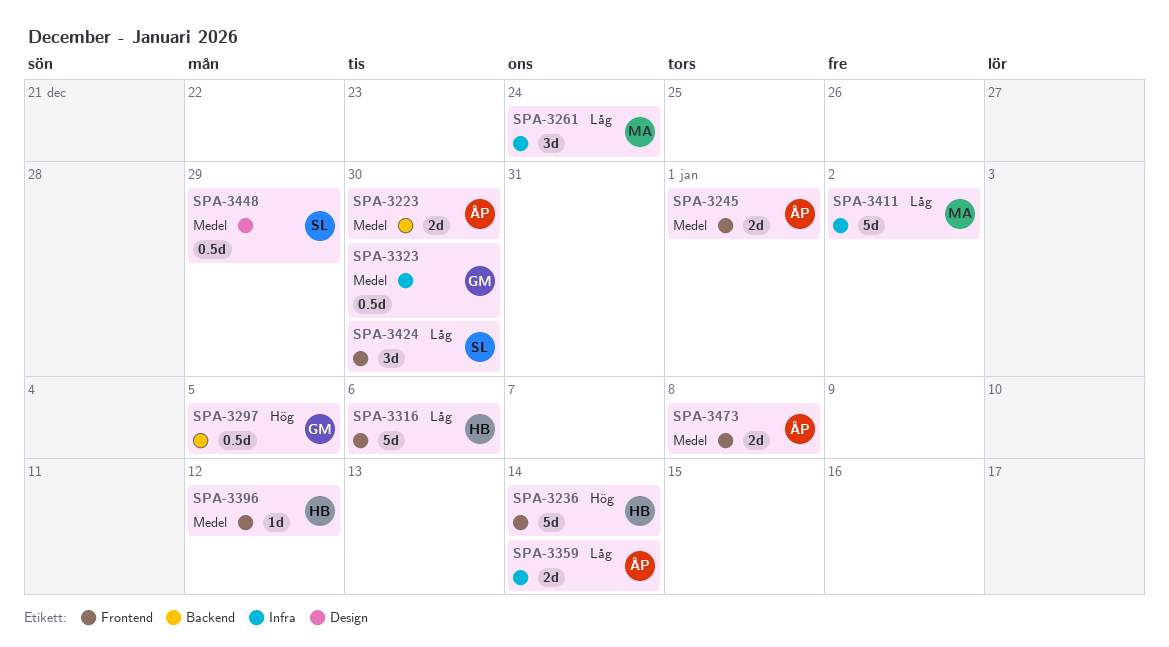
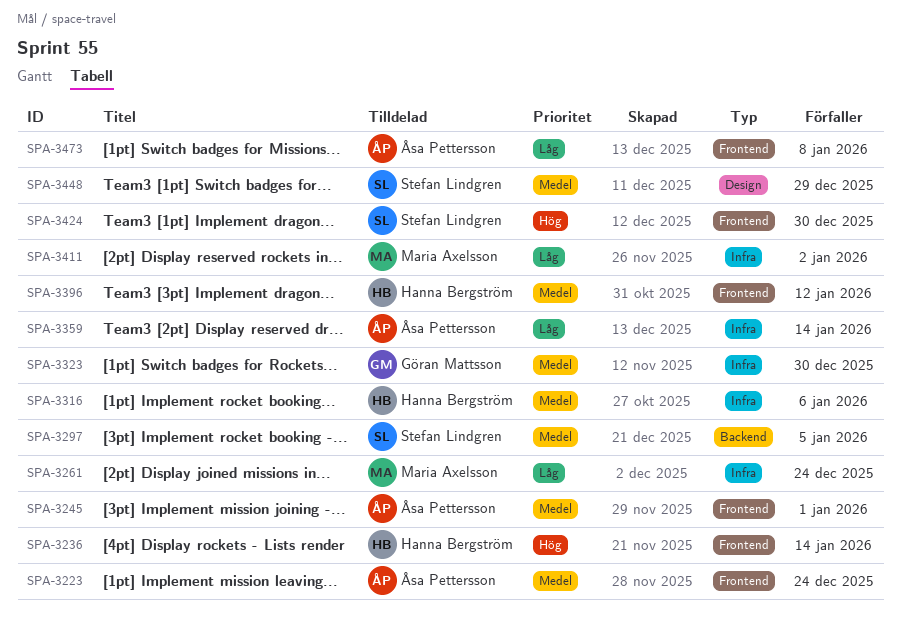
SPA-3223, label: Backend -> Frontend
SPA-3223, due: Dec 30 -> Dec 24
SPA-3297, owner: Göran Mattsson -> Stefan Lindgren
SPA-3297, priority: Hög -> Medel
SPA-3316, priority: Låg -> Medel
SPA-3316, label: Frontend -> Infra
SPA-3424, priority: Låg -> Hög
SPA-3473, priority: Medel -> Låg

